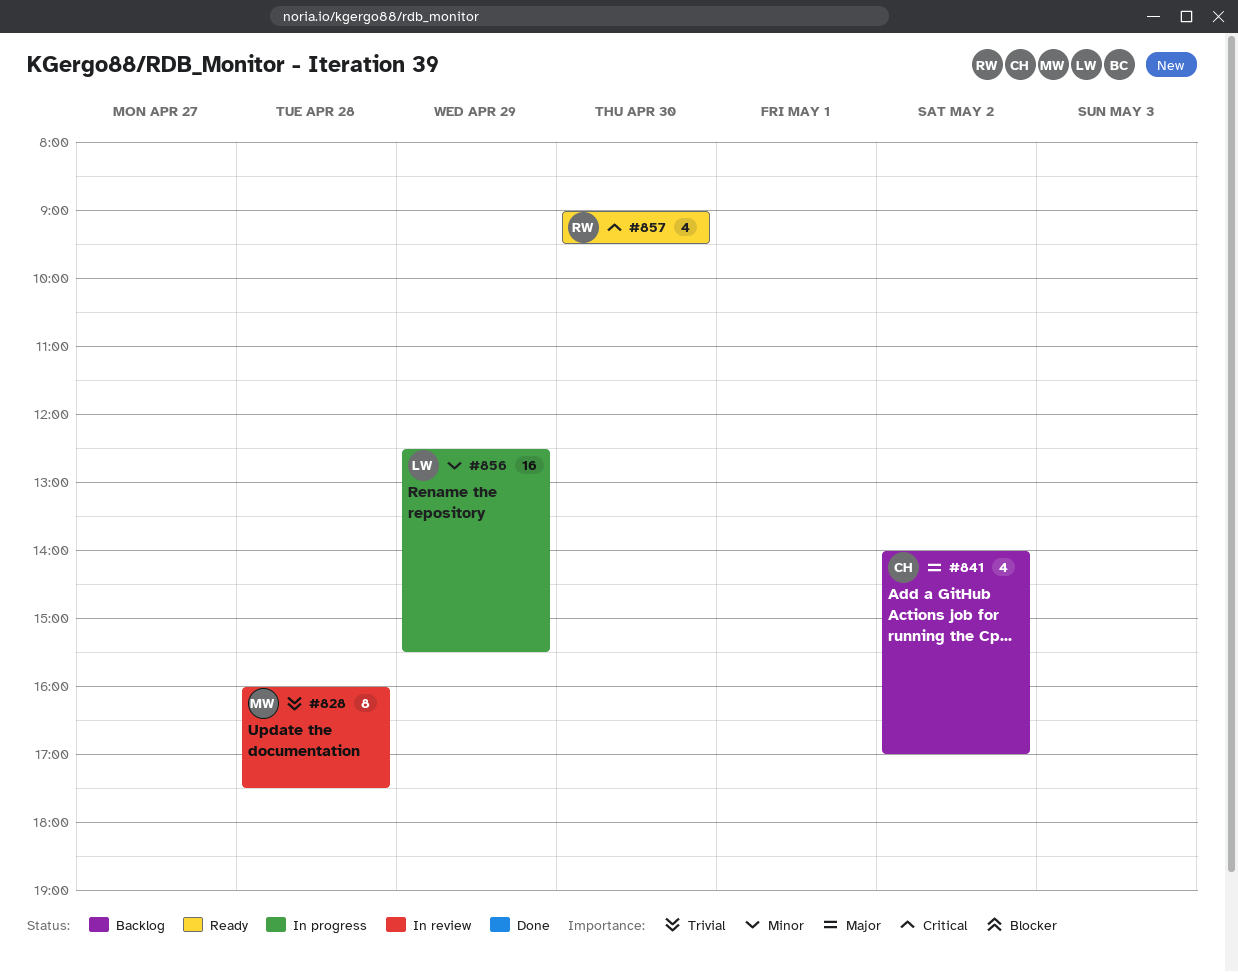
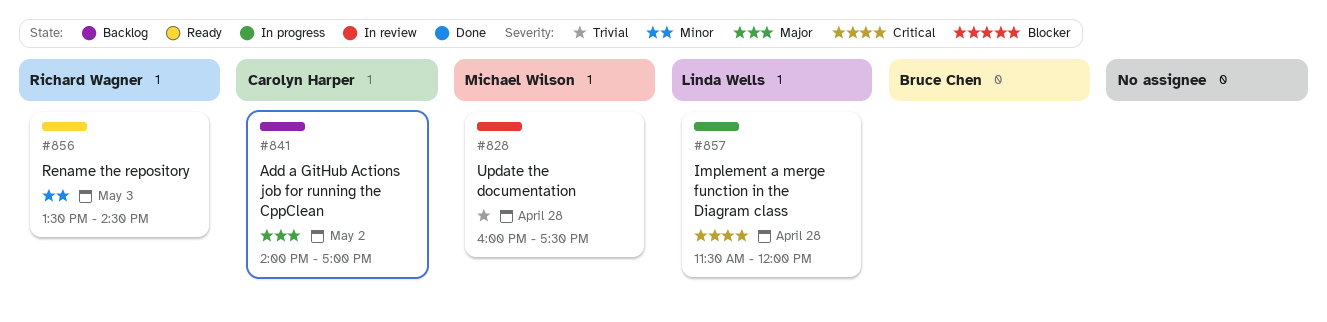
#856, status: In progress -> Ready
#856, owner: Linda Wells -> Richard Wagner
#856, day: Apr 29 -> May 3
#856, begins: 12:30 -> 13:30
#856, ends: 15:30 -> 14:30
#857, status: Ready -> In progress
#857, owner: Richard Wagner -> Linda Wells
#857, day: Apr 30 -> Apr 28
#857, begins: 09:00 -> 11:30
#857, ends: 09:30 -> 12:00

